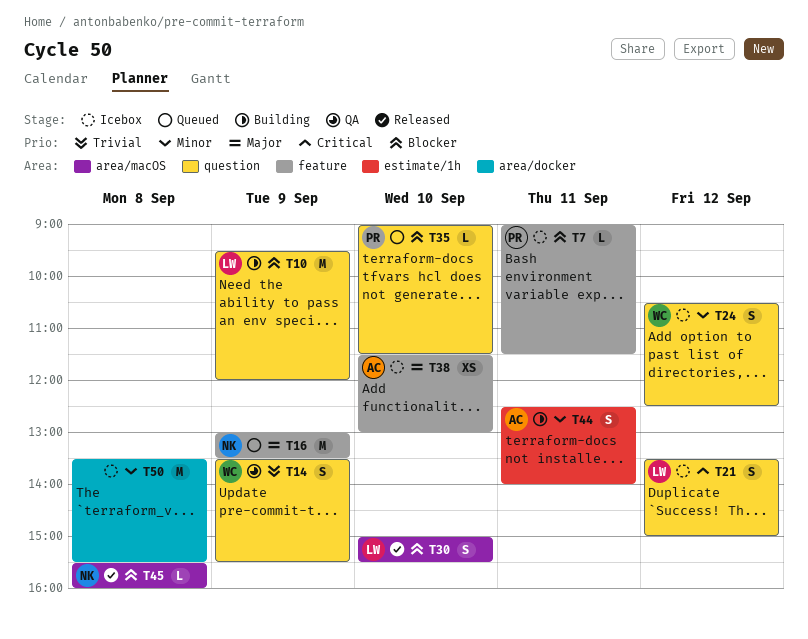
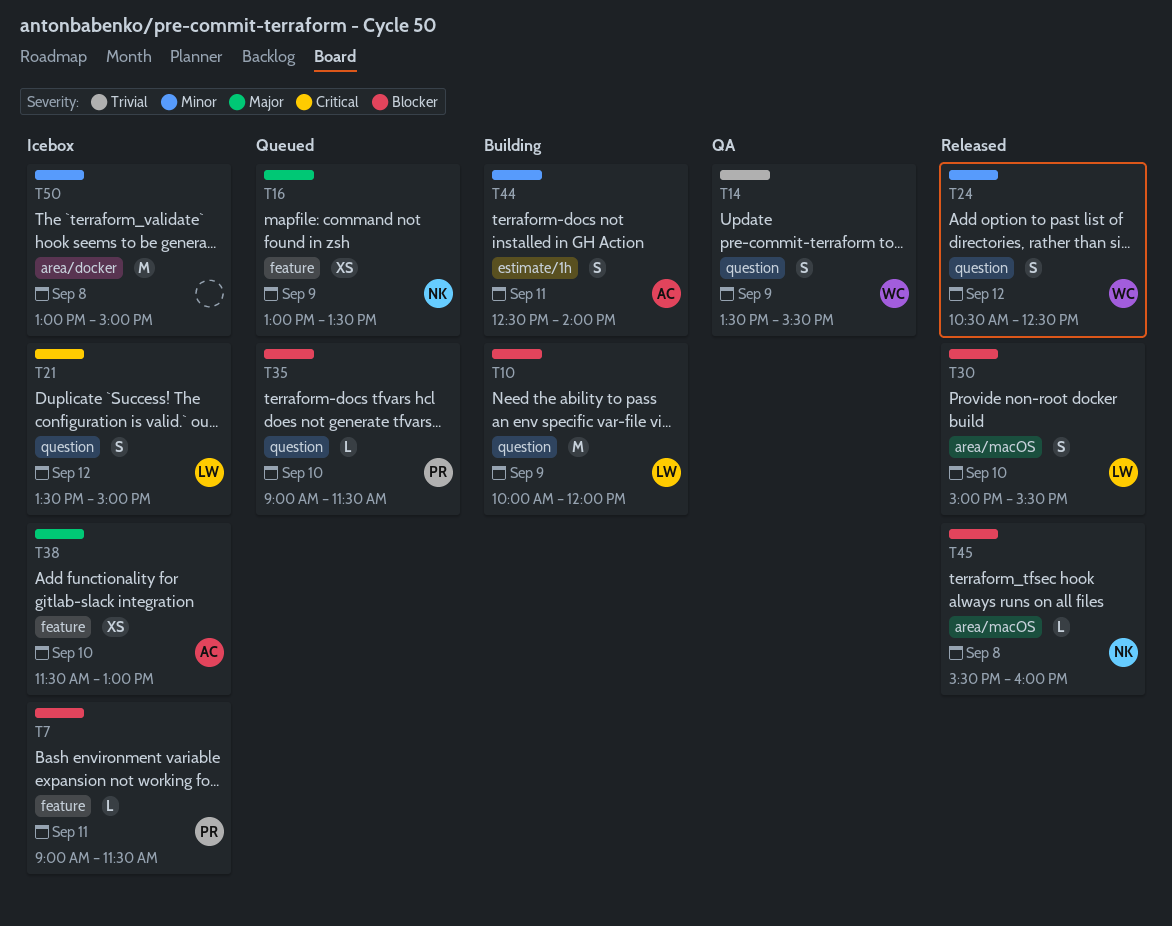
T10, begins: 09:30 -> 10:00
T16, estimate: M -> XS
T24, status: Icebox -> Released
T50, begins: 13:30 -> 13:00
T50, ends: 15:30 -> 15:00

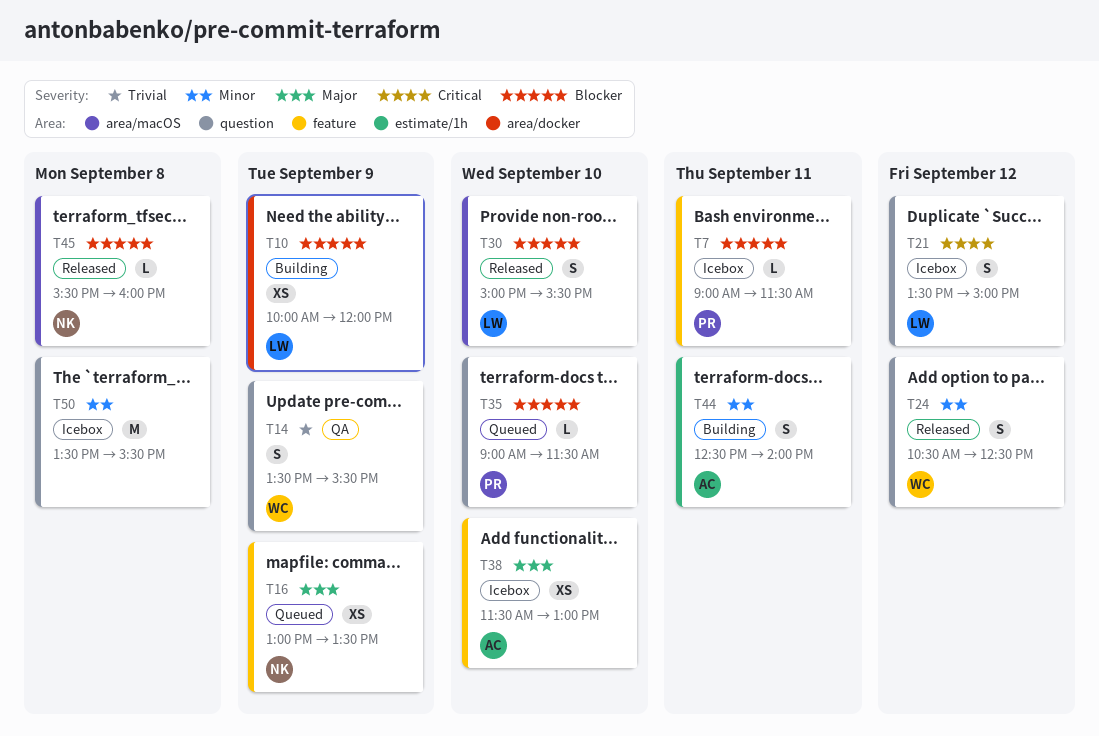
T10, label: question -> area/docker
T10, estimate: M -> XS
T50, label: area/docker -> question
T50, begins: 13:00 -> 13:30
T50, ends: 15:00 -> 15:30

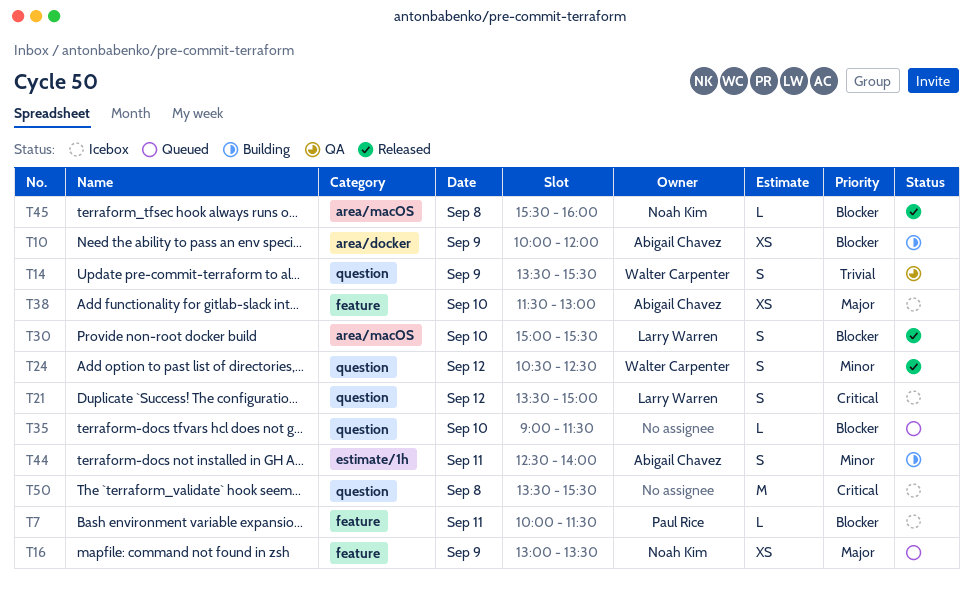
T7, begins: 09:00 -> 10:00
T10, owner: Larry Warren -> Abigail Chavez
T35, owner: Paul Rice -> none
T50, priority: Minor -> Critical

